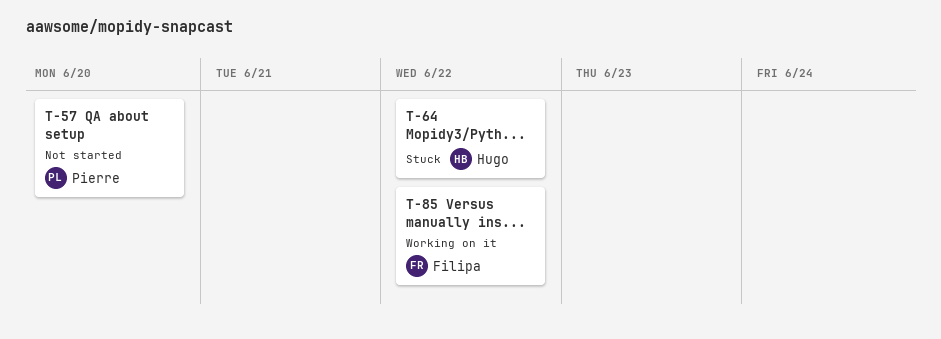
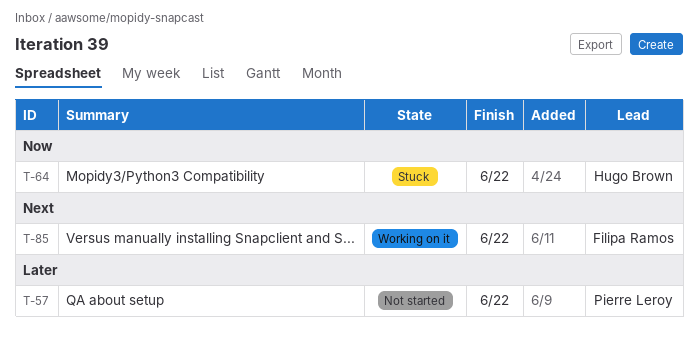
T-57, due: Jun 20 -> Jun 22

